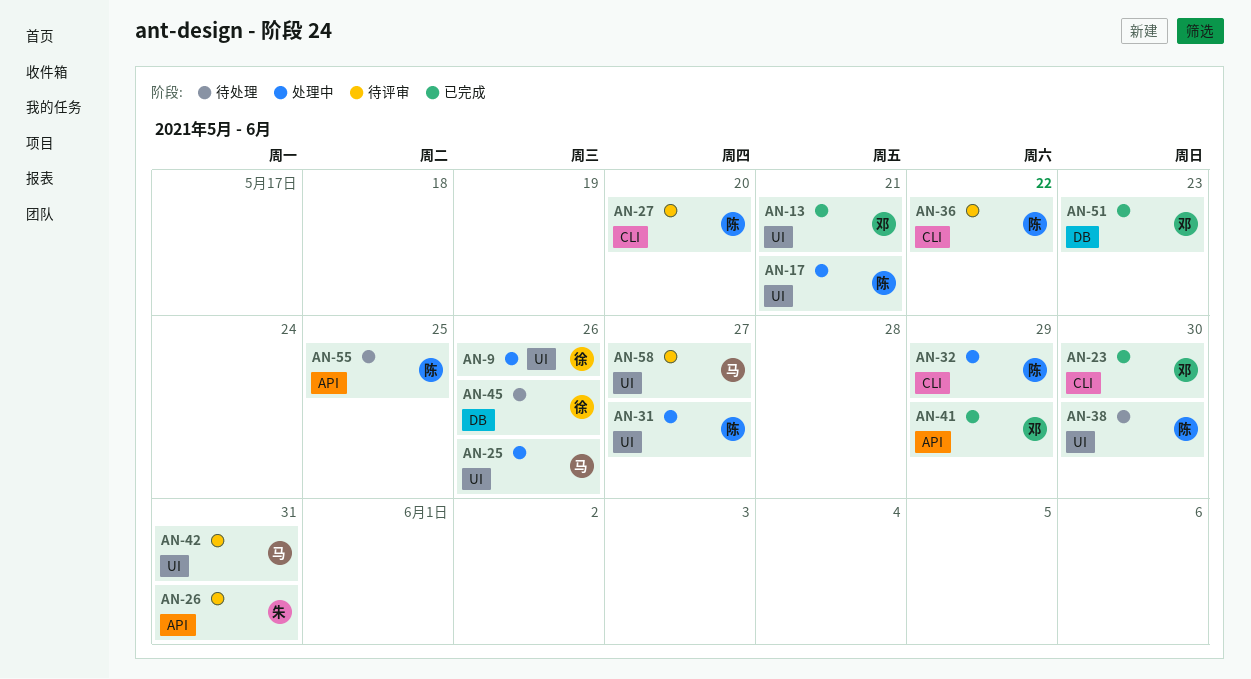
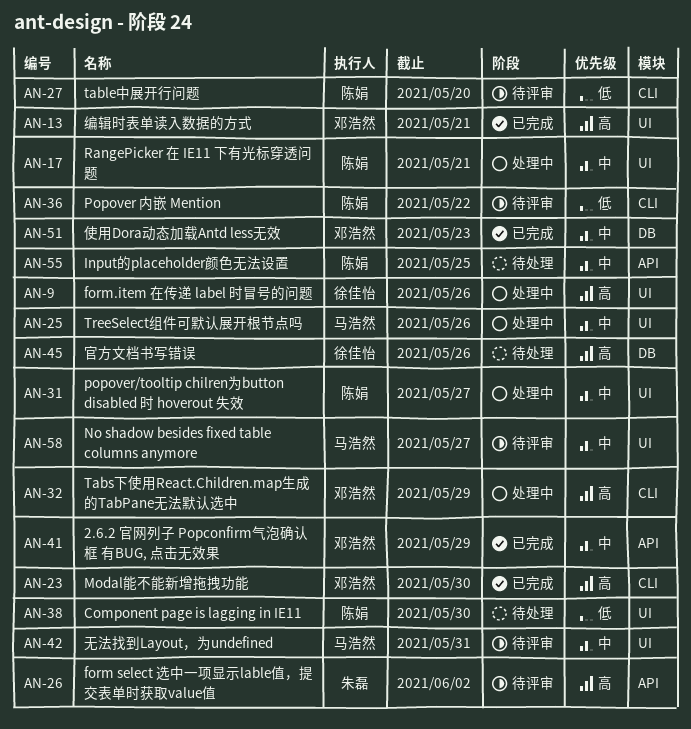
AN-26, due: May 31 -> Jun 2
AN-32, owner: 陈娟 -> 邓浩然

